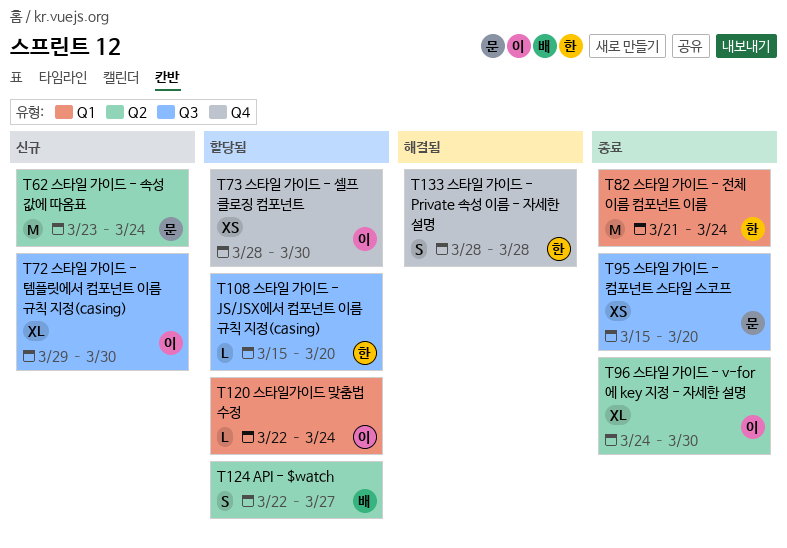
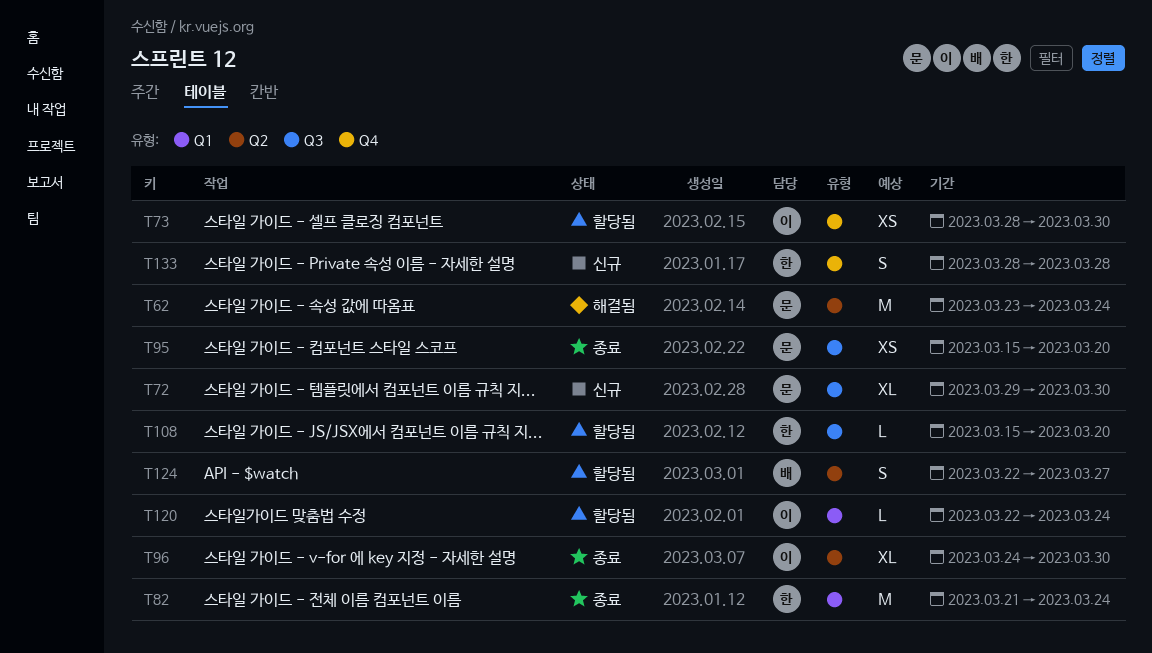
T62, status: 신규 -> 해결됨
T72, owner: 이 -> 문
T133, status: 해결됨 -> 신규

